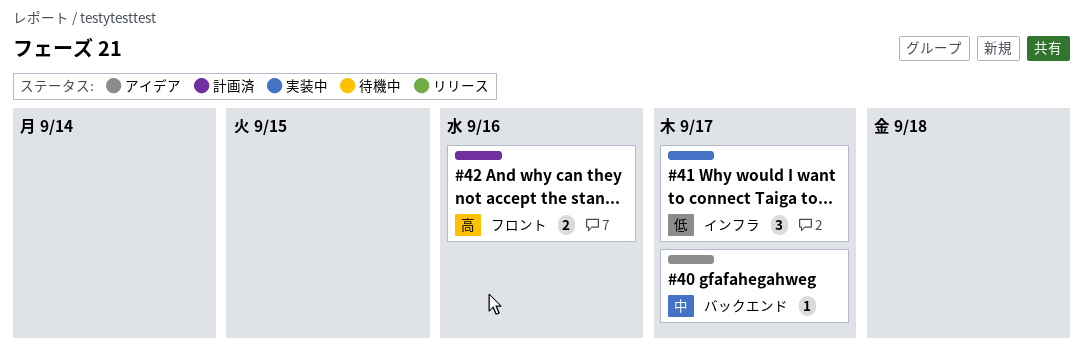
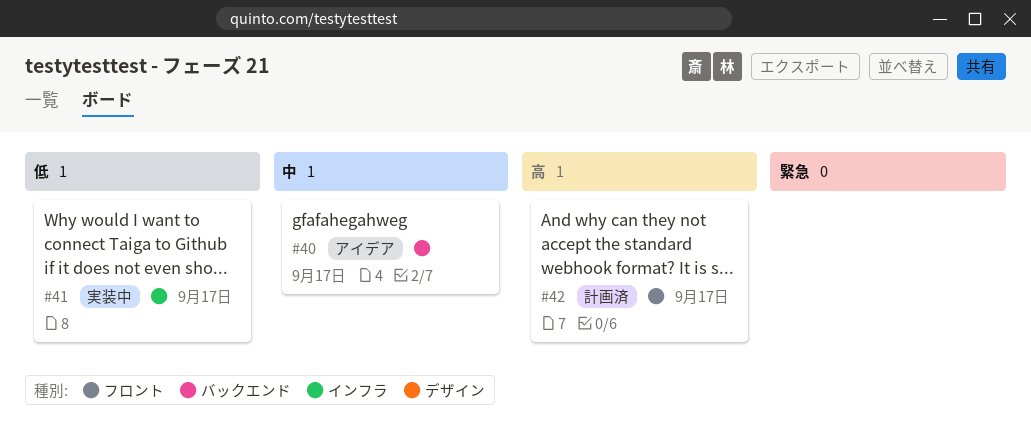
#42, due: Sep 16 -> Sep 17

